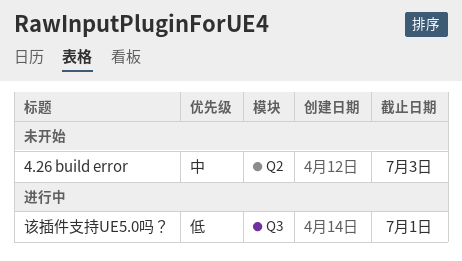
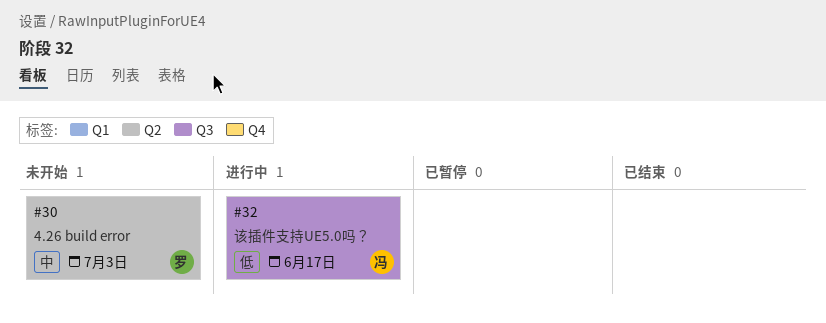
该插件支持UE5.0吗？, due: Jul 1 -> Jun 17

